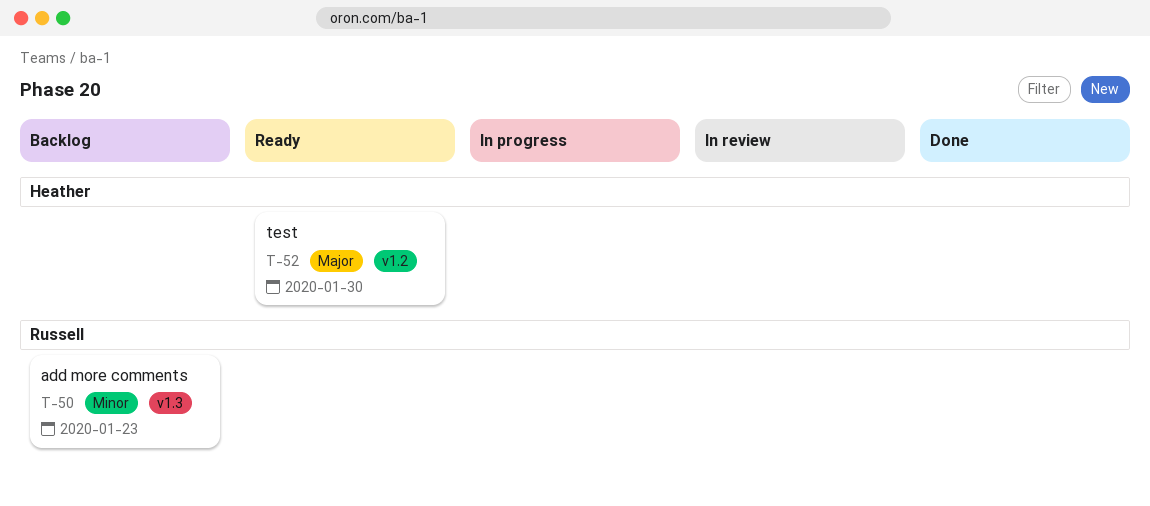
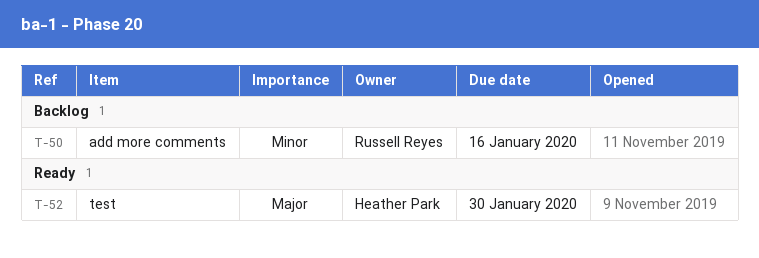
T-50, due: Jan 23 -> Jan 16

